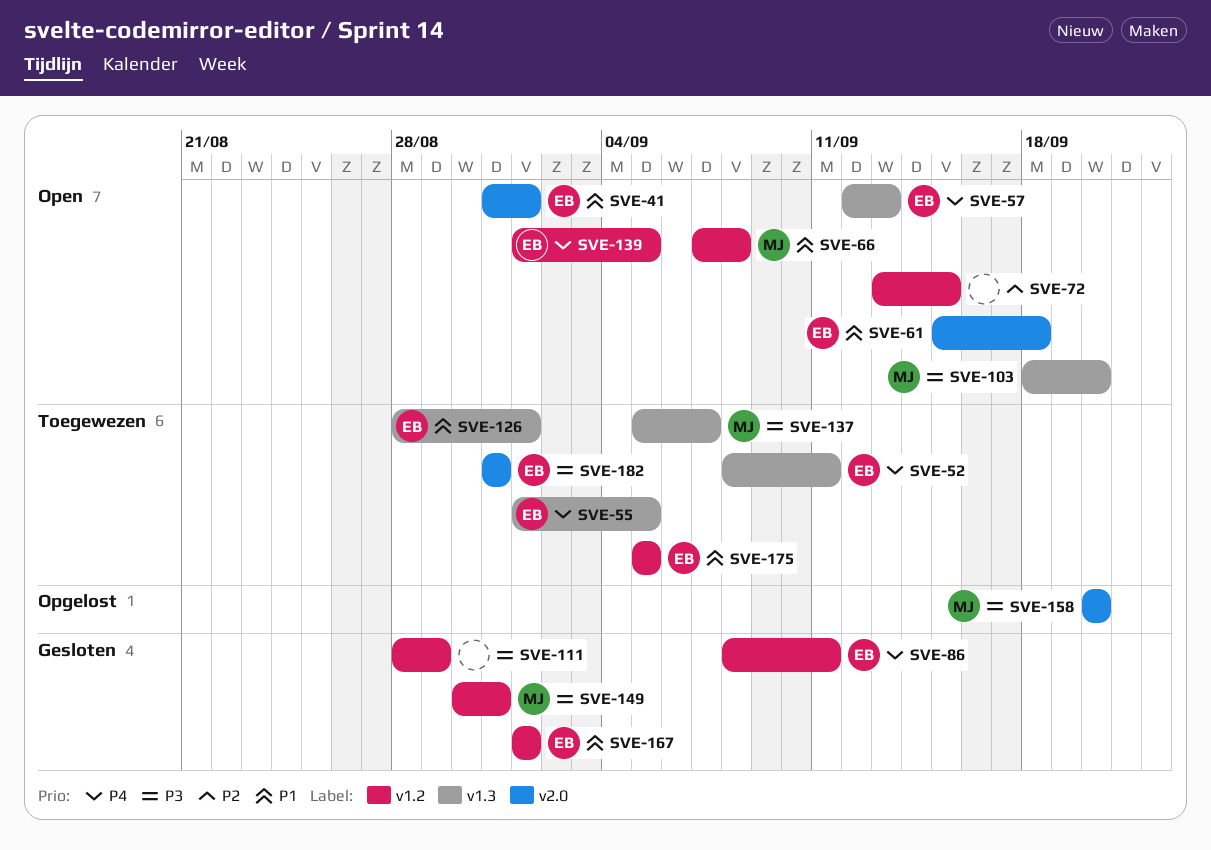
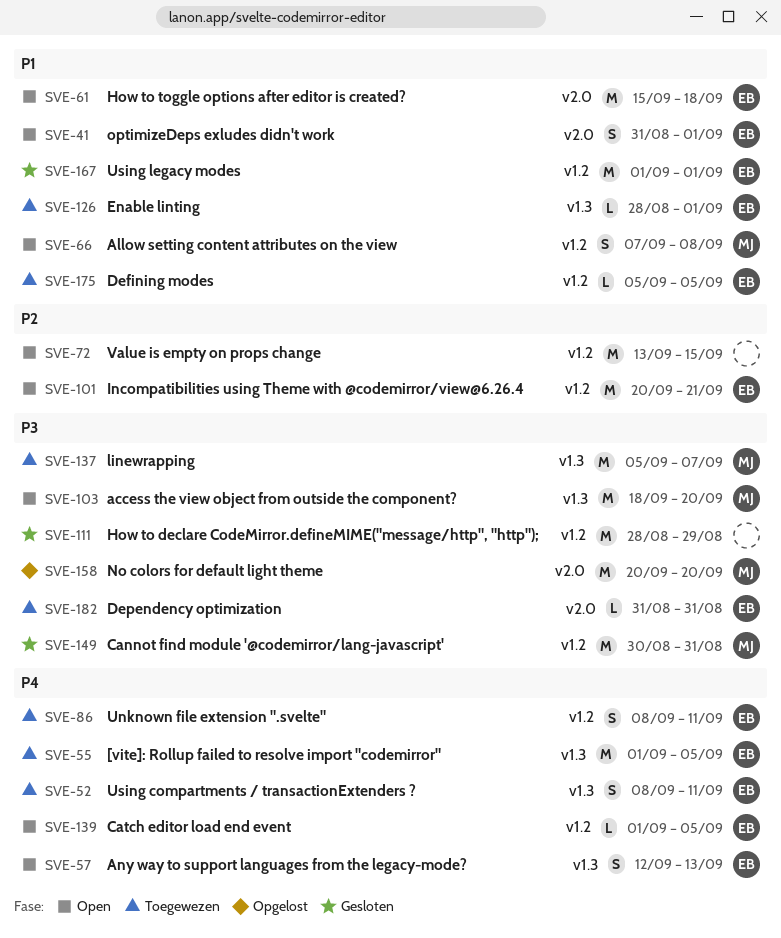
SVE-86, status: Gesloten -> Toegewezen
SVE-101: none -> present

